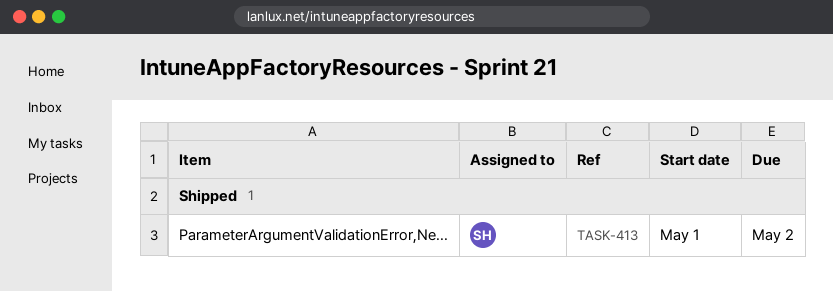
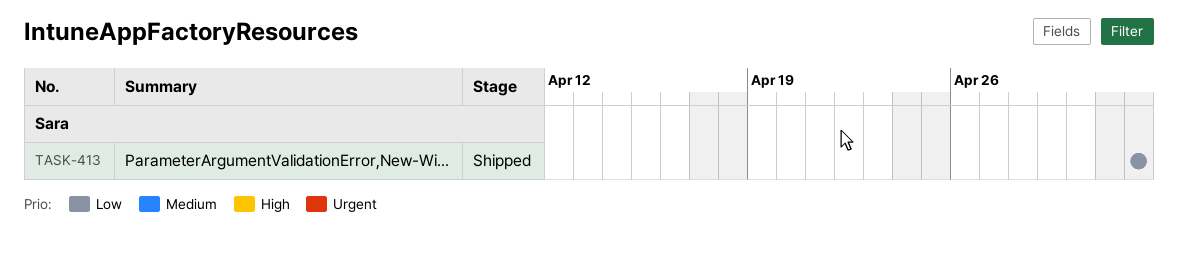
TASK-413, start: May 1 -> May 2

